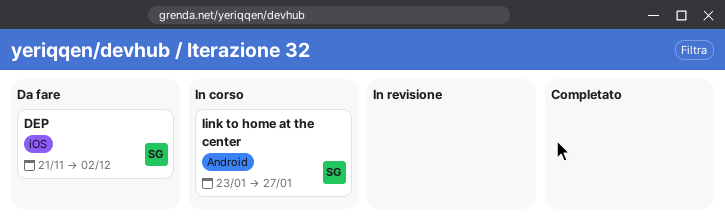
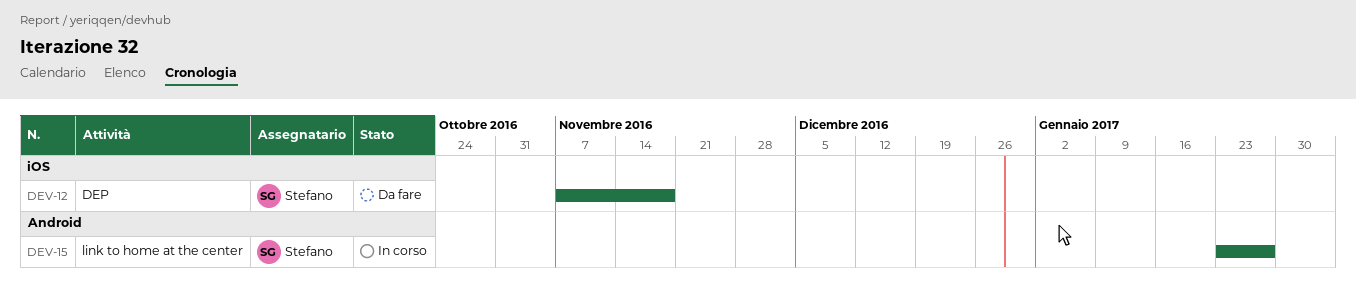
DEP, start: Nov 21 -> Nov 7
DEP, due: Dec 2 -> Nov 18

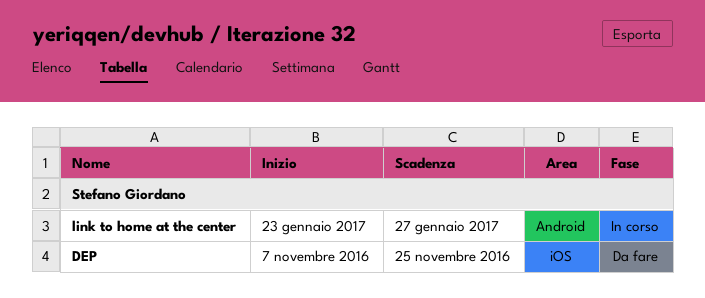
DEP, due: Nov 18 -> Nov 25

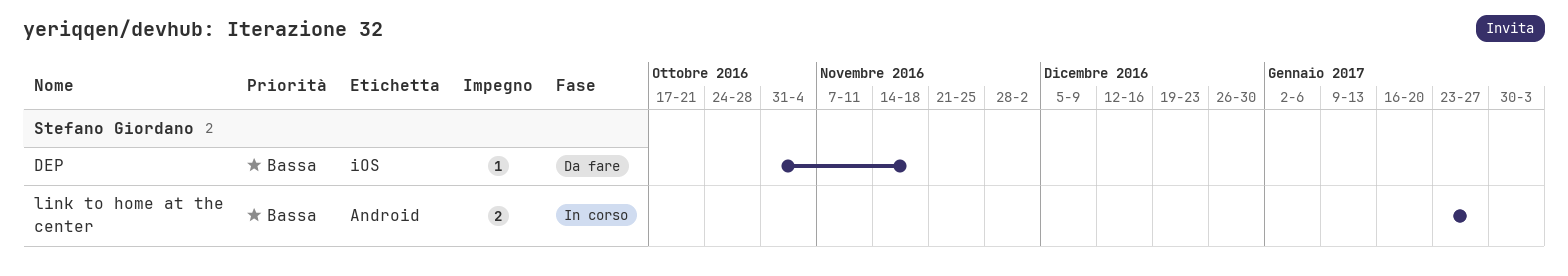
DEP, start: Nov 7 -> Oct 31
DEP, due: Nov 25 -> Nov 18

